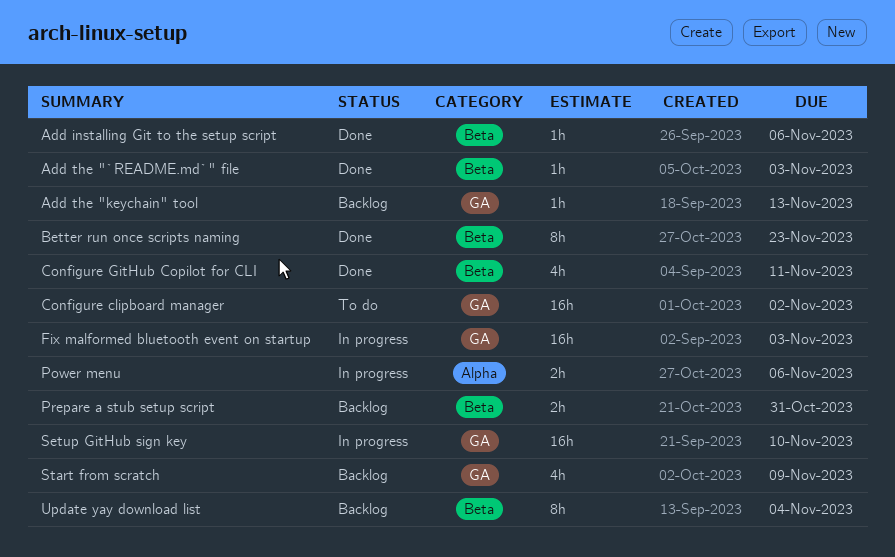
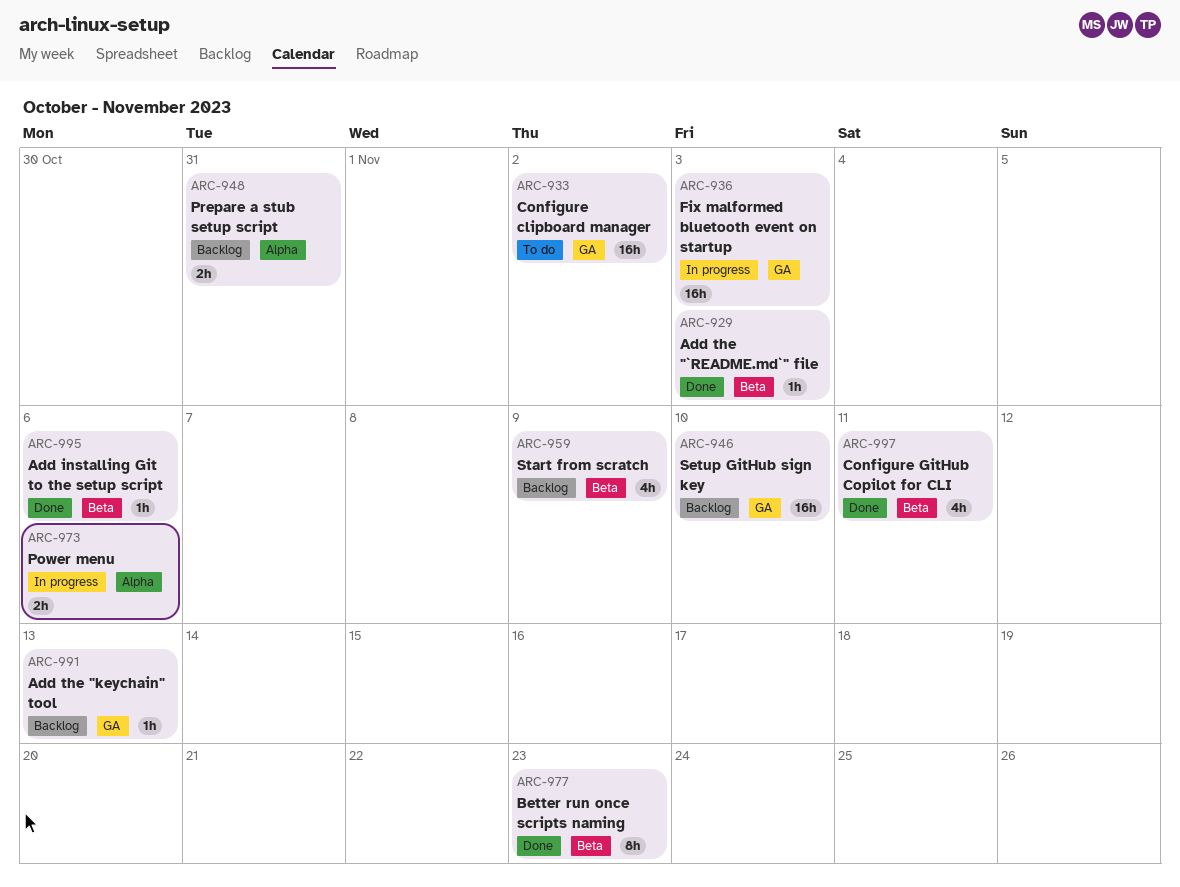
Prepare a stub setup script, label: Beta -> Alpha
Setup GitHub sign key, status: In progress -> Backlog
Start from scratch, label: GA -> Beta
Update yay download list: present -> none

